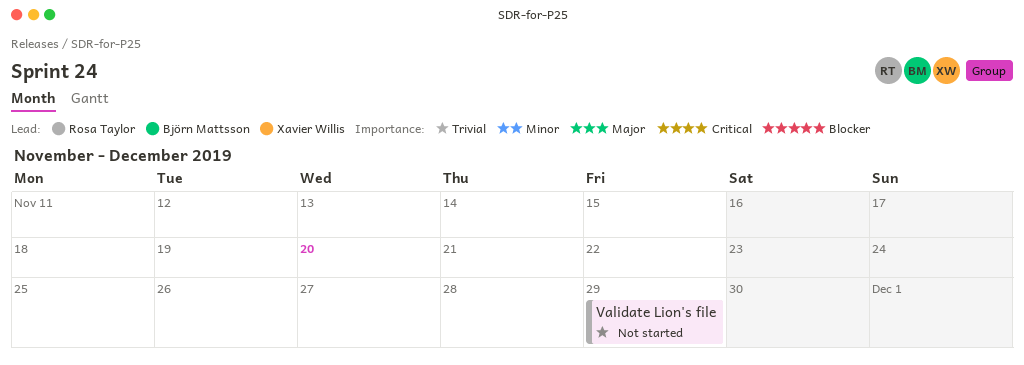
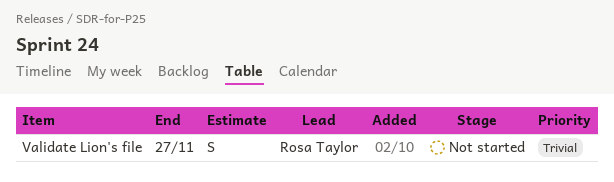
Validate Lion's file, due: Nov 29 -> Nov 27

